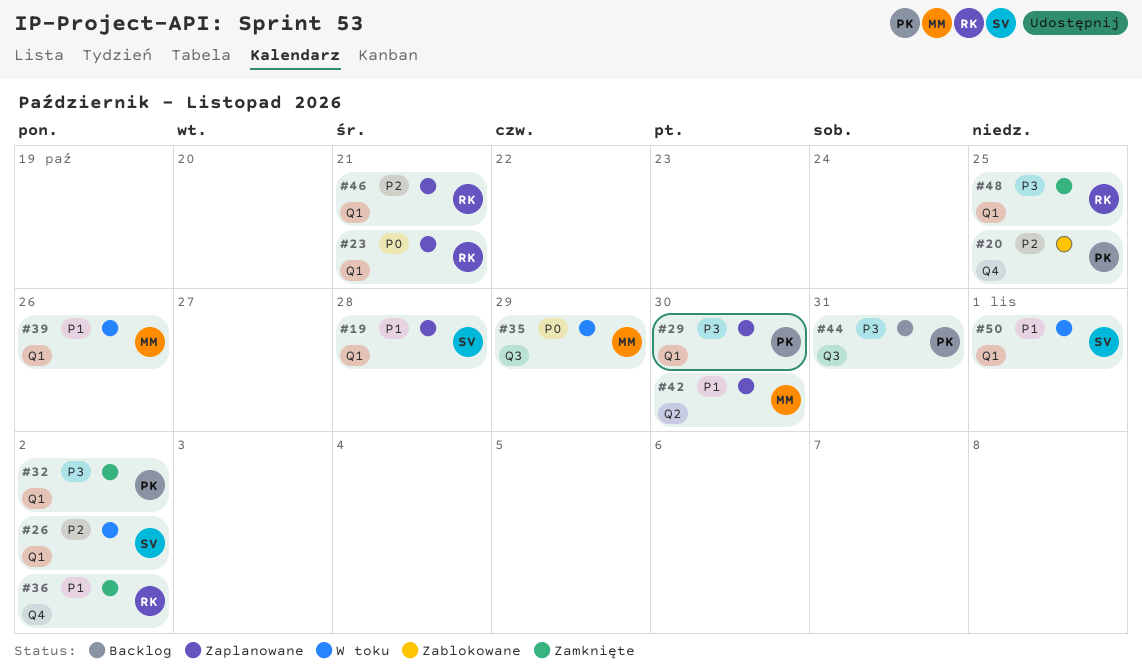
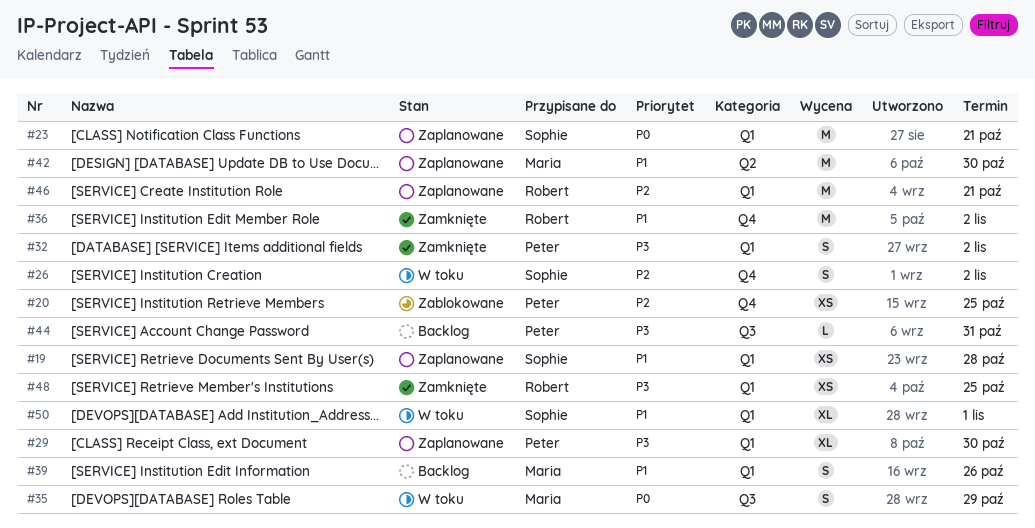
#23, owner: Robert -> Sophie
#26, label: Q1 -> Q4
#39, status: W toku -> Backlog

